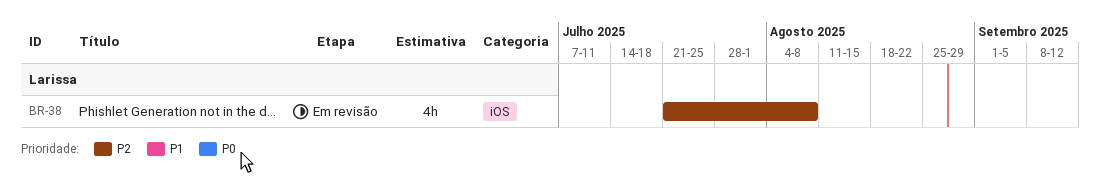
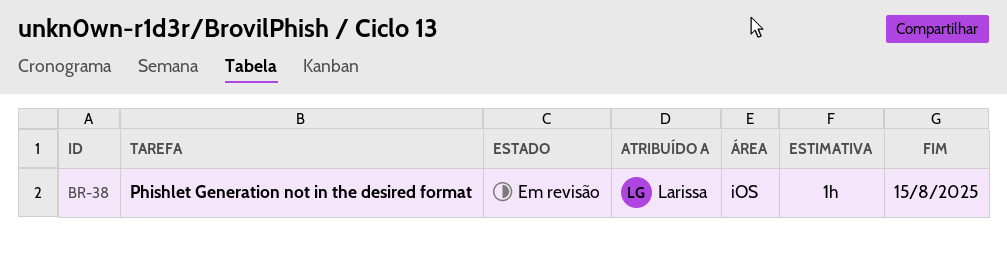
BR-38, estimate: 4h -> 1h
BR-38, due: Aug 8 -> Aug 15

